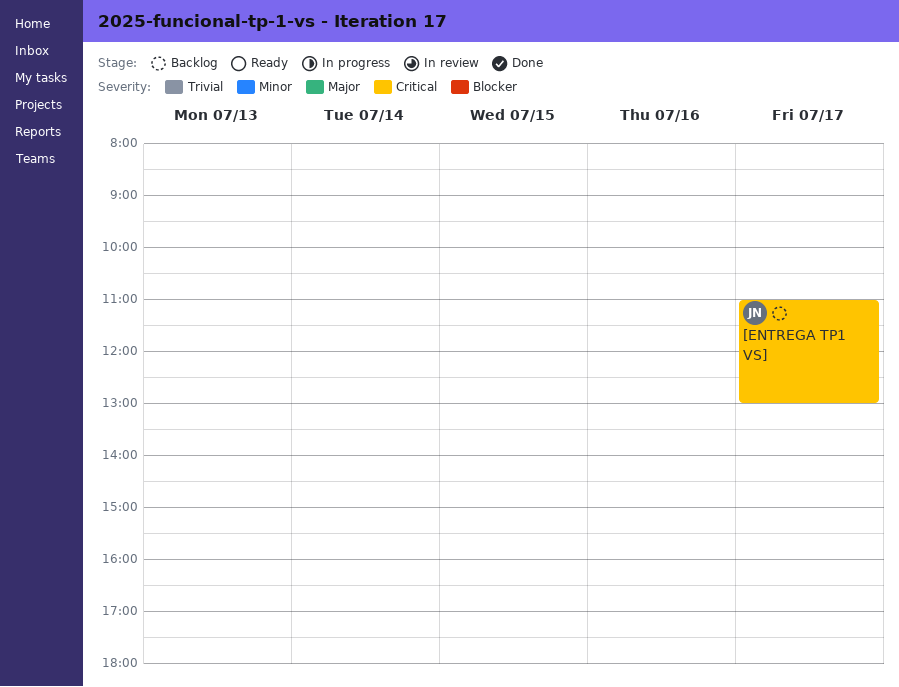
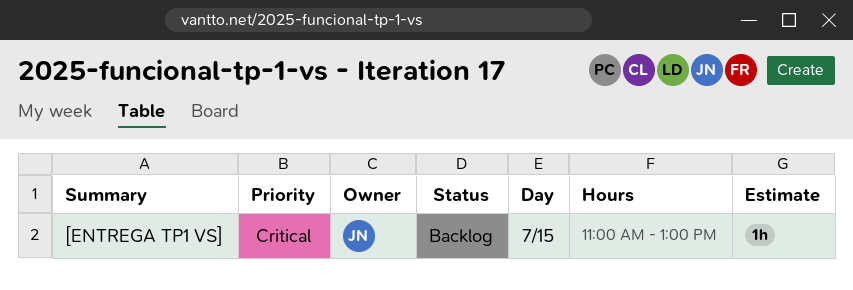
[ENTREGA TP1 VS], day: Jul 17 -> Jul 15

